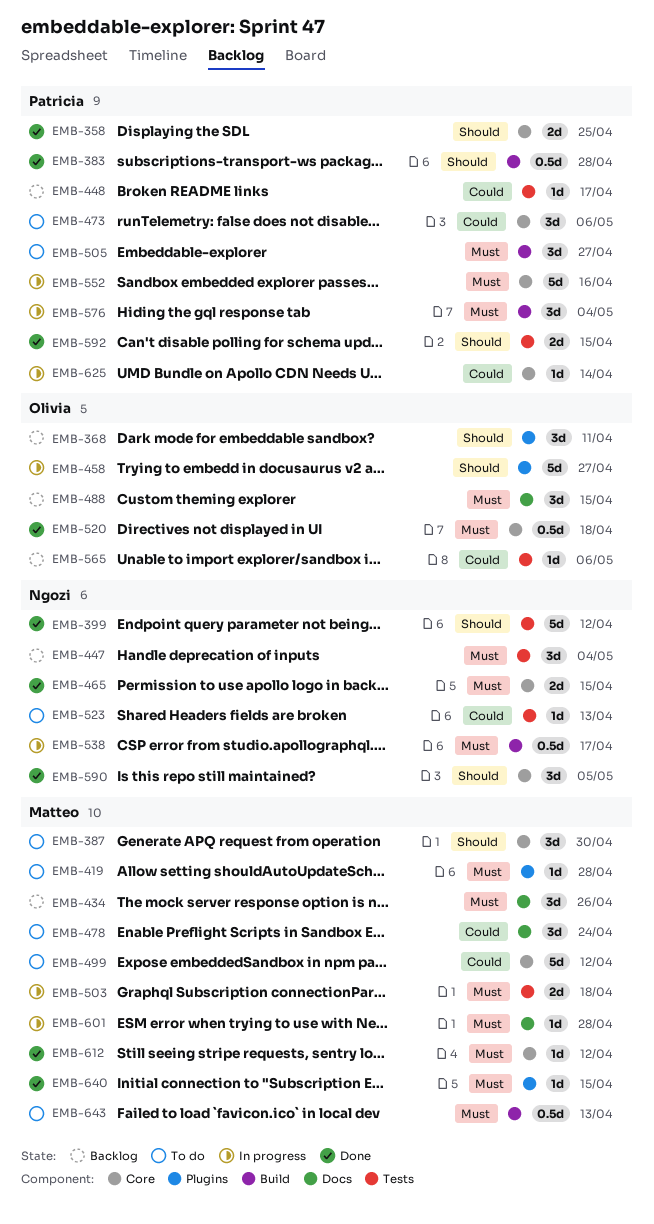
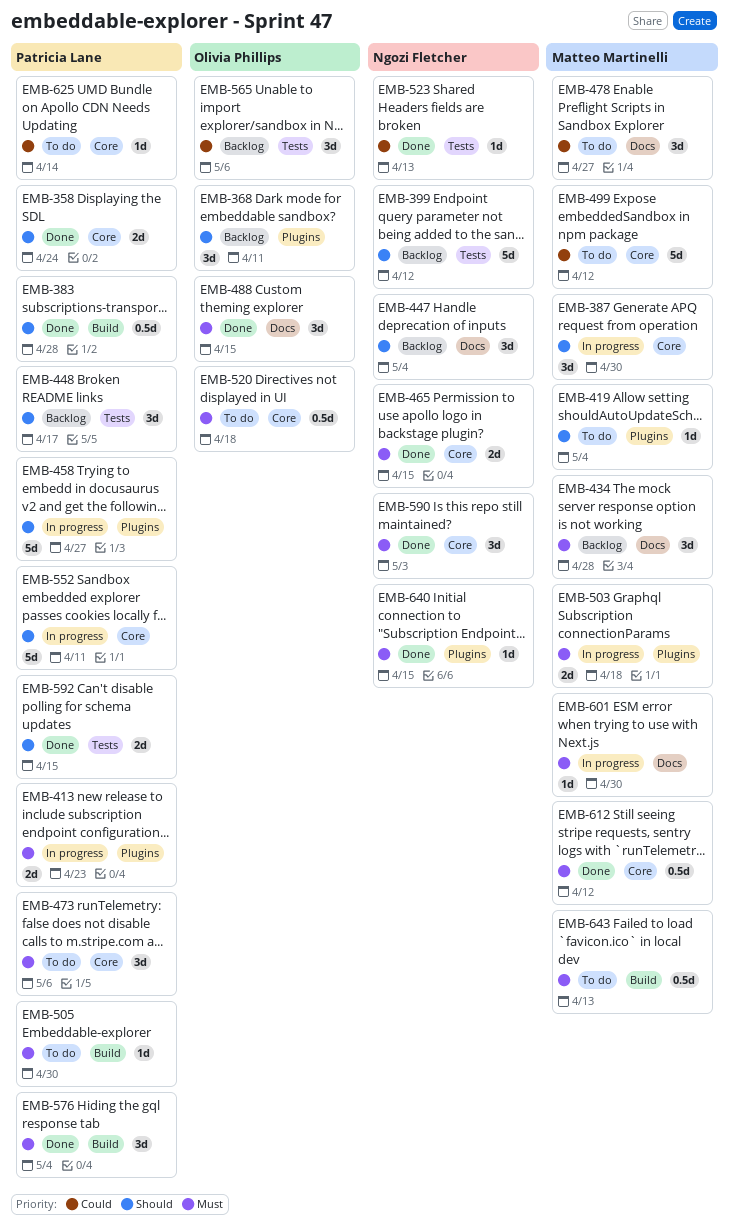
EMB-358, due: Apr 25 -> Apr 24
EMB-387, status: To do -> In progress
EMB-399, status: Done -> Backlog
EMB-413: none -> present
EMB-419, priority: Must -> Should
EMB-419, due: Apr 28 -> May 4
EMB-434, due: Apr 26 -> Apr 28
EMB-447, priority: Must -> Should
EMB-447, label: Tests -> Docs
EMB-448, priority: Could -> Should
EMB-448, estimate: 1d -> 3d
EMB-458, owner: Olivia Phillips -> Patricia Lane
EMB-473, priority: Could -> Must
EMB-478, due: Apr 24 -> Apr 27
EMB-488, status: Backlog -> Done
EMB-503, label: Tests -> Plugins
EMB-505, estimate: 3d -> 1d
EMB-505, due: Apr 27 -> Apr 30
EMB-520, status: Done -> To do
EMB-523, status: To do -> Done
EMB-538: present -> none
EMB-552, priority: Must -> Should
EMB-552, due: Apr 16 -> Apr 11
EMB-565, estimate: 1d -> 3d
EMB-576, status: In progress -> Done
EMB-590, priority: Should -> Must
EMB-590, due: May 5 -> May 3
EMB-601, due: Apr 28 -> Apr 30
EMB-612, estimate: 1d -> 0.5d
EMB-625, status: In progress -> To do
EMB-640, owner: Matteo Martinelli -> Ngozi Fletcher

